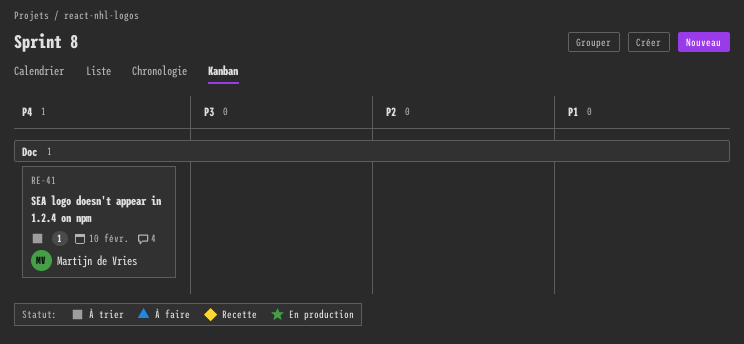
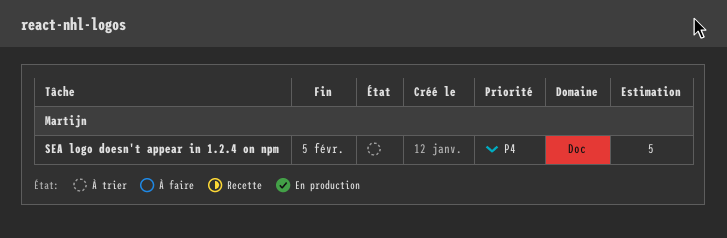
SEA logo doesn't appear in 1.2.4 on npm, estimate: 1 -> 5
SEA logo doesn't appear in 1.2.4 on npm, due: Feb 10 -> Feb 5

